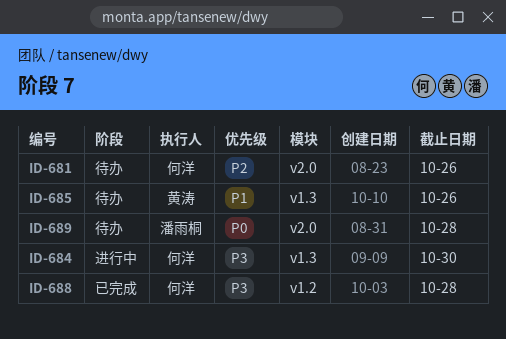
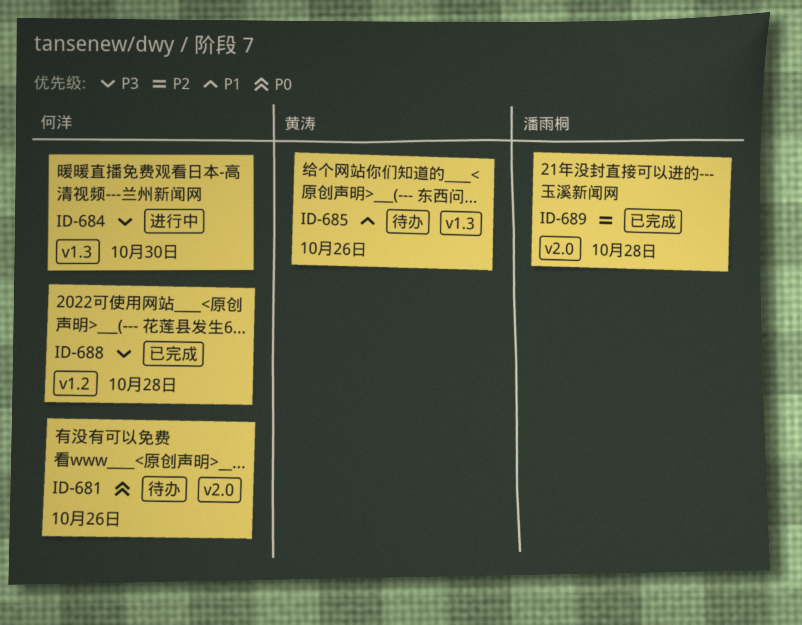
ID-681, priority: P2 -> P0
ID-689, status: 待办 -> 已完成
ID-689, priority: P0 -> P2

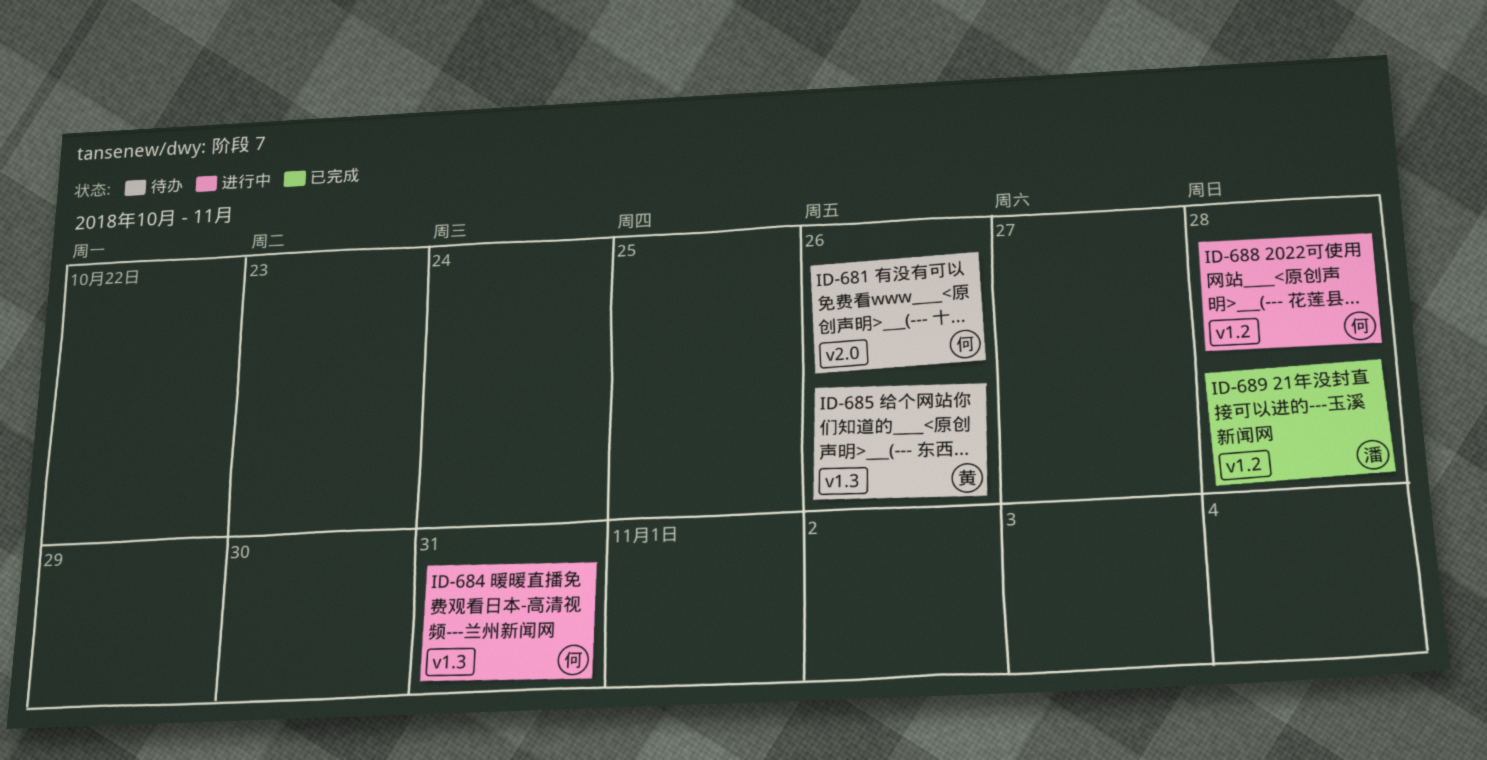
ID-684, due: Oct 30 -> Oct 31
ID-688, status: 已完成 -> 进行中
ID-689, label: v2.0 -> v1.2

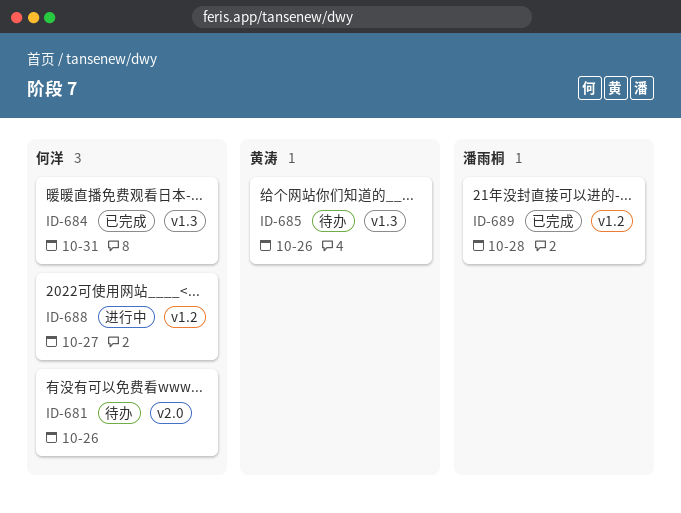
ID-684, status: 进行中 -> 已完成
ID-688, due: Oct 28 -> Oct 27

